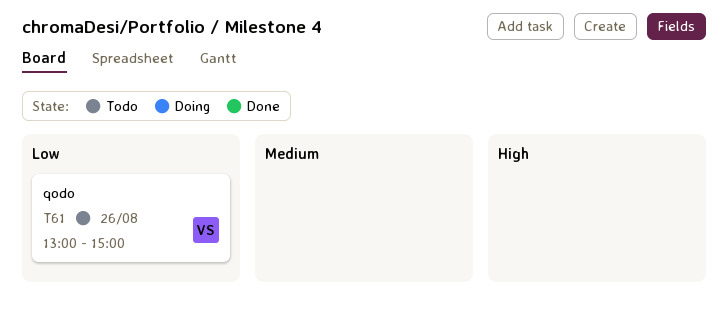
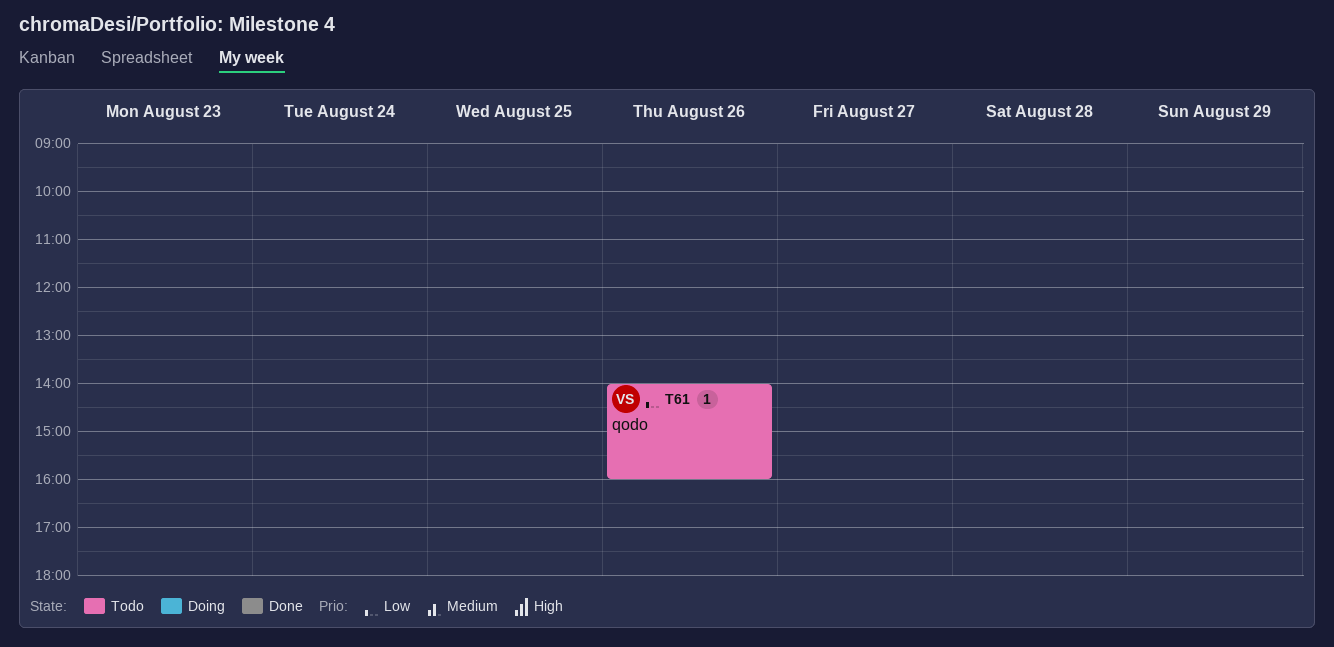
T61, begins: 13:00 -> 14:00
T61, ends: 15:00 -> 16:00

